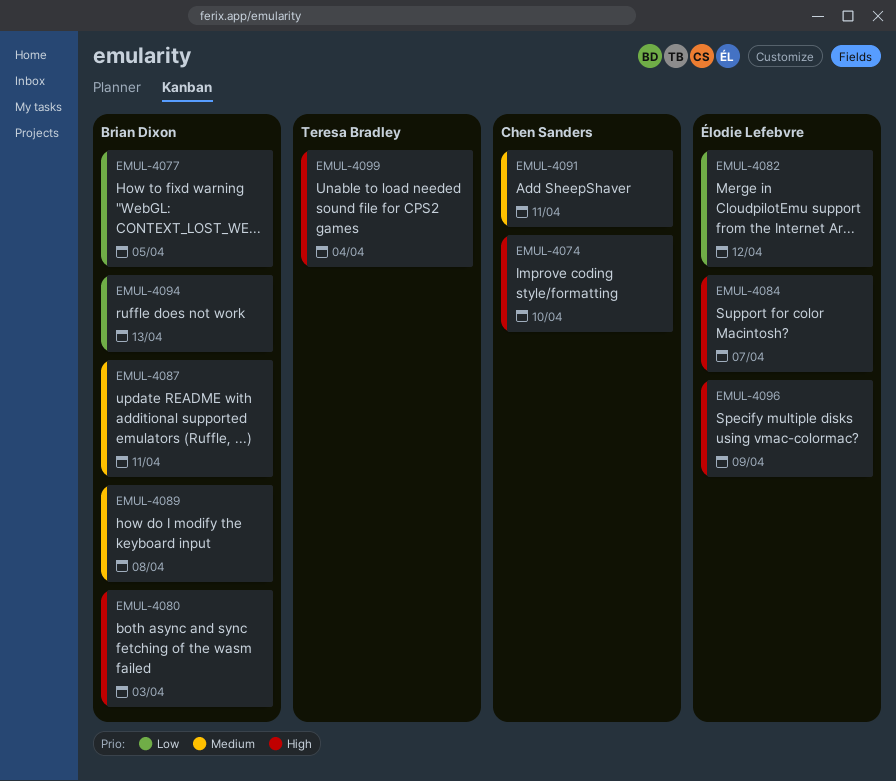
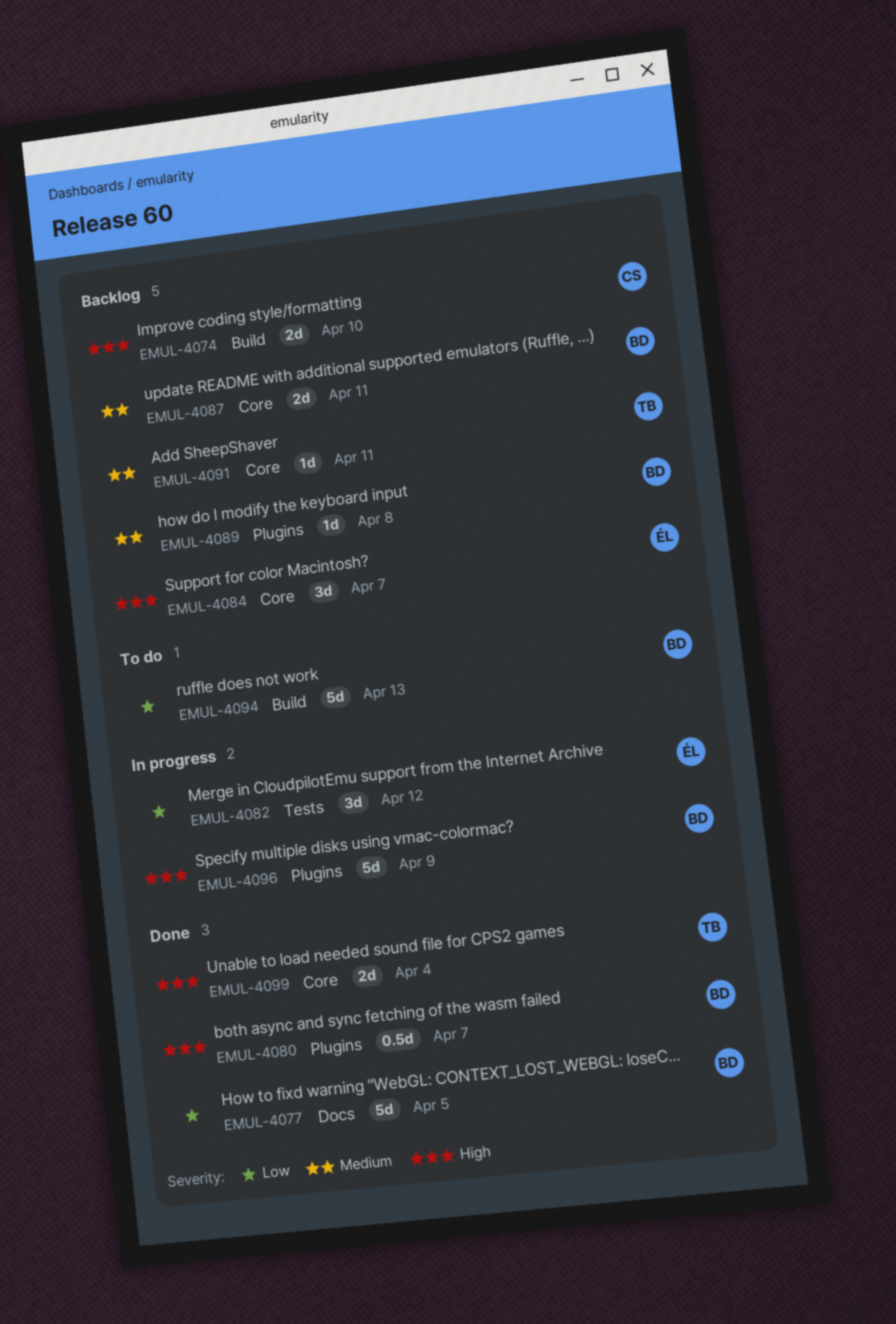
EMUL-4080, due: Apr 3 -> Apr 7
EMUL-4091, owner: Chen Sanders -> Teresa Bradley
EMUL-4096, owner: Élodie Lefebvre -> Brian Dixon

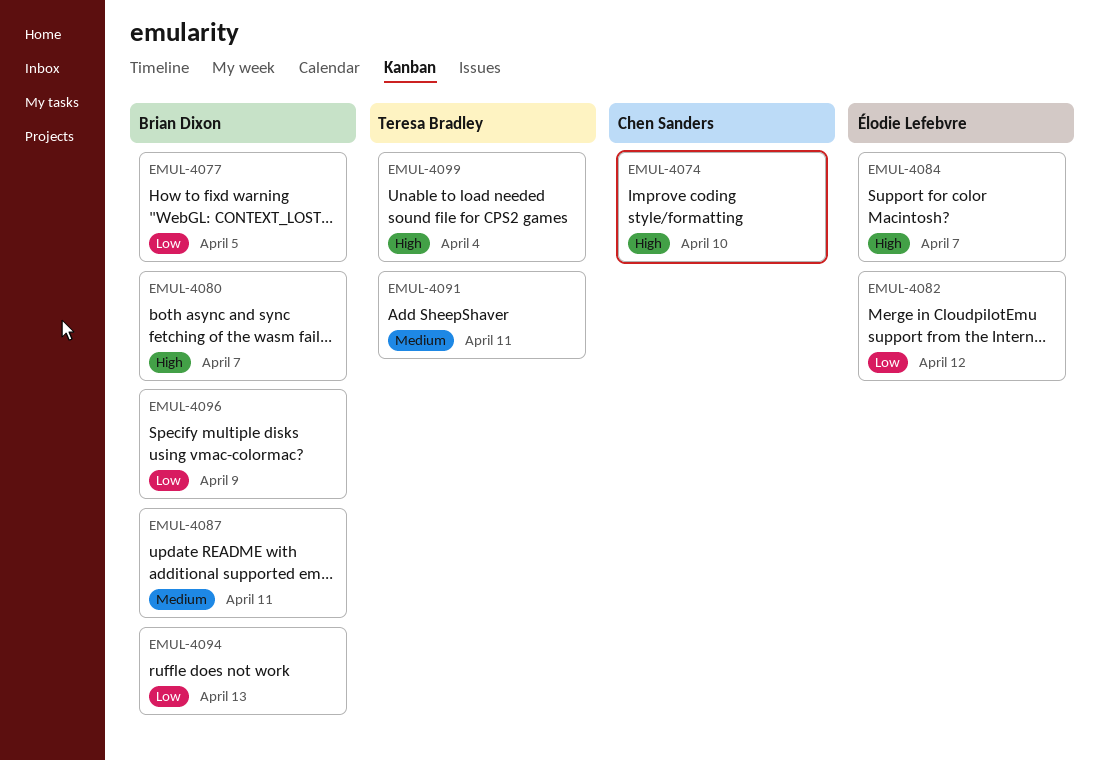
EMUL-4089: present -> none
EMUL-4096, priority: High -> Low

